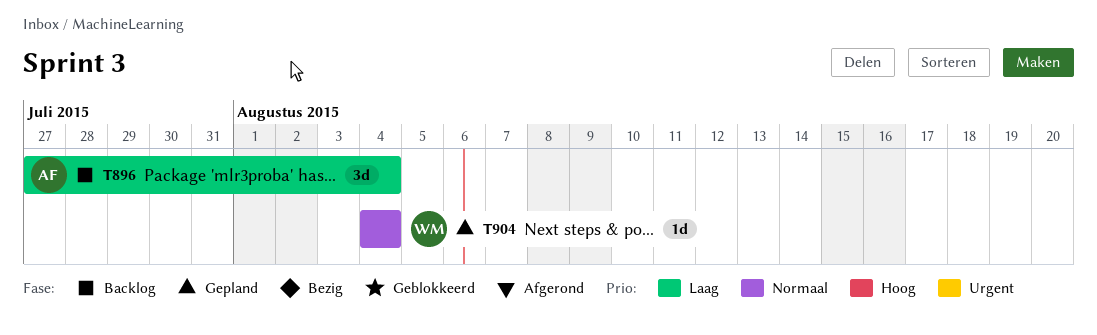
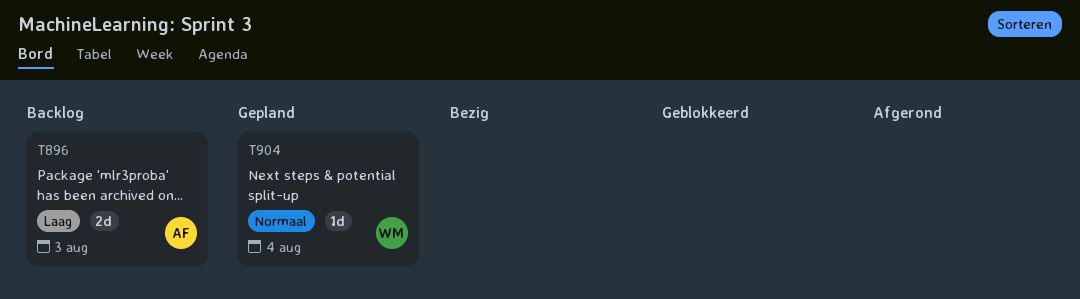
T896, estimate: 3d -> 2d
T896, due: Aug 4 -> Aug 3

